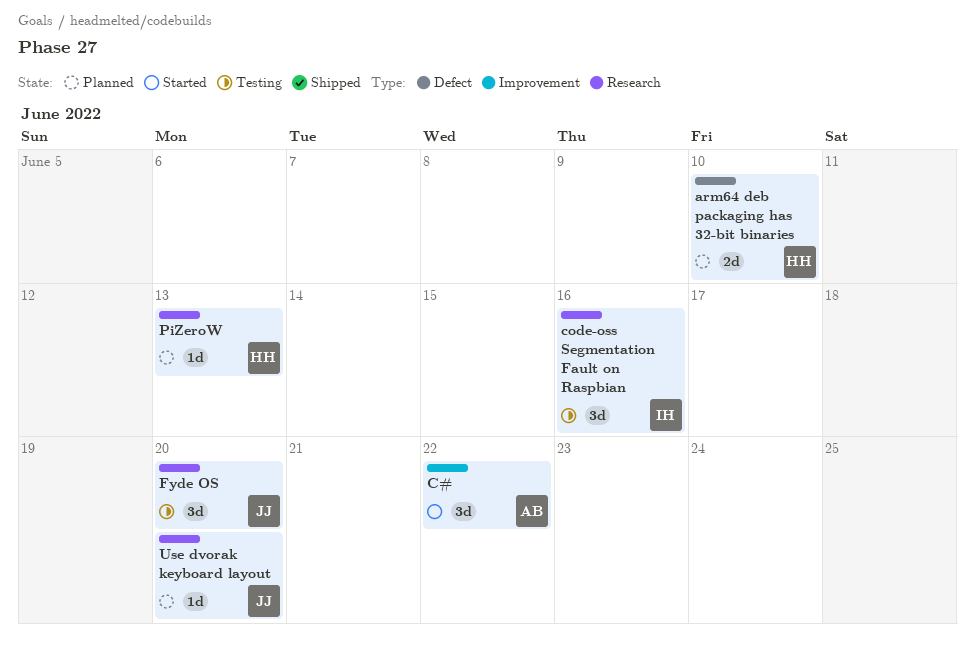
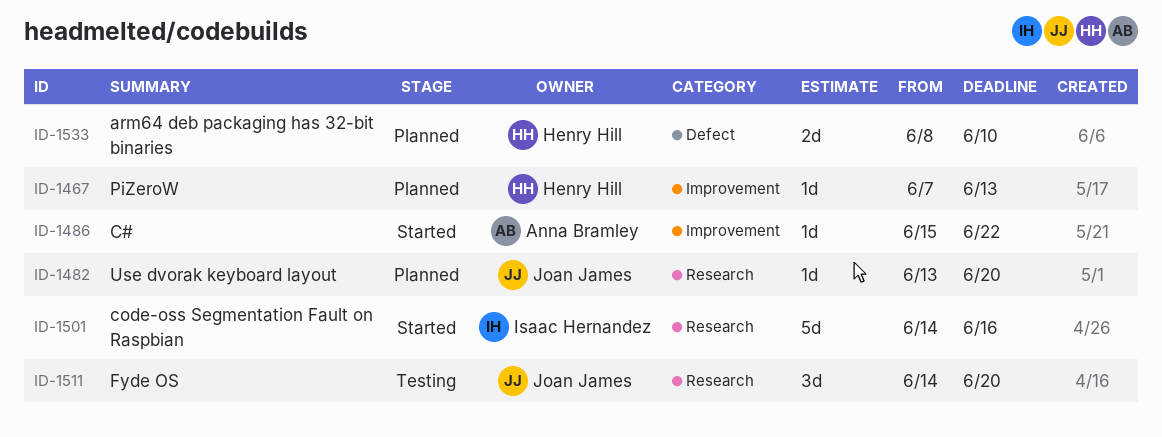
C#, estimate: 3d -> 1d
code-oss Segmentation Fault on Raspbian, status: Testing -> Started
code-oss Segmentation Fault on Raspbian, estimate: 3d -> 5d
PiZeroW, label: Research -> Improvement

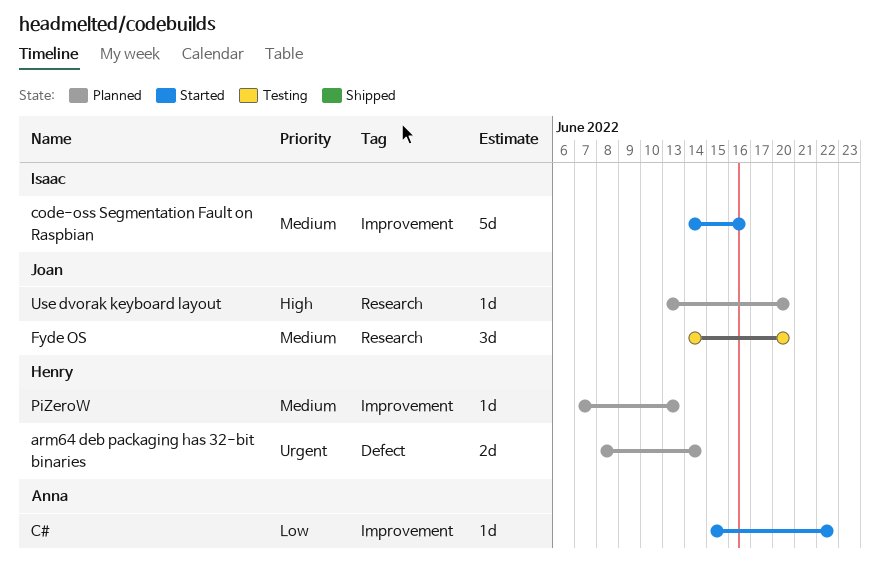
arm64 deb packaging has 32-bit binaries, due: Jun 10 -> Jun 14
code-oss Segmentation Fault on Raspbian, label: Research -> Improvement

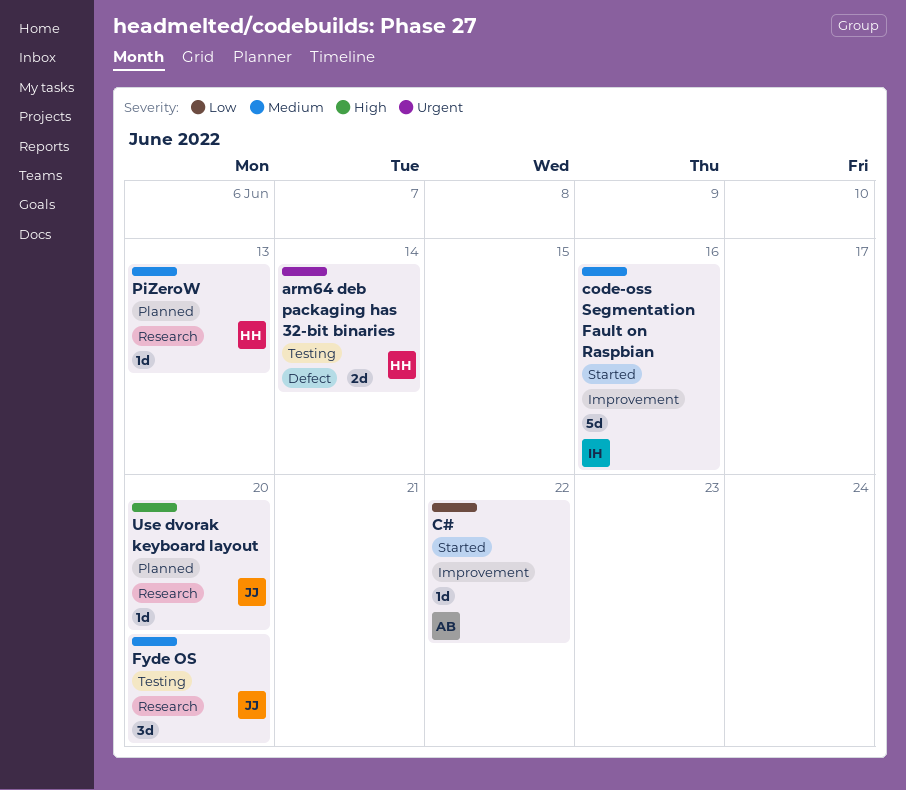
arm64 deb packaging has 32-bit binaries, status: Planned -> Testing
PiZeroW, label: Improvement -> Research

